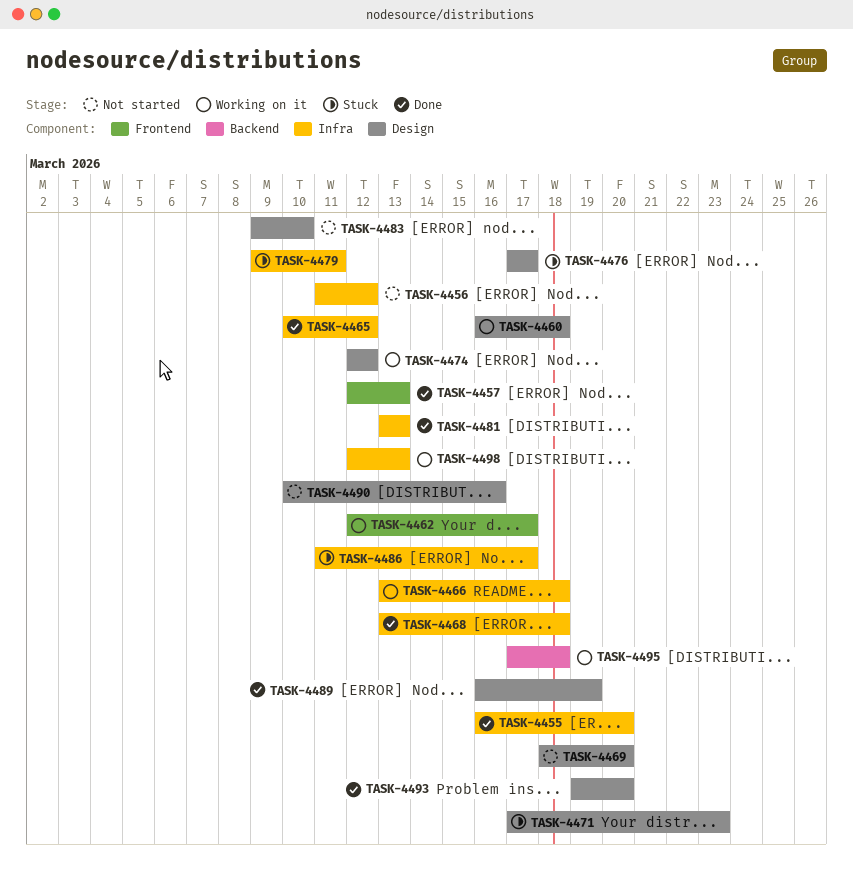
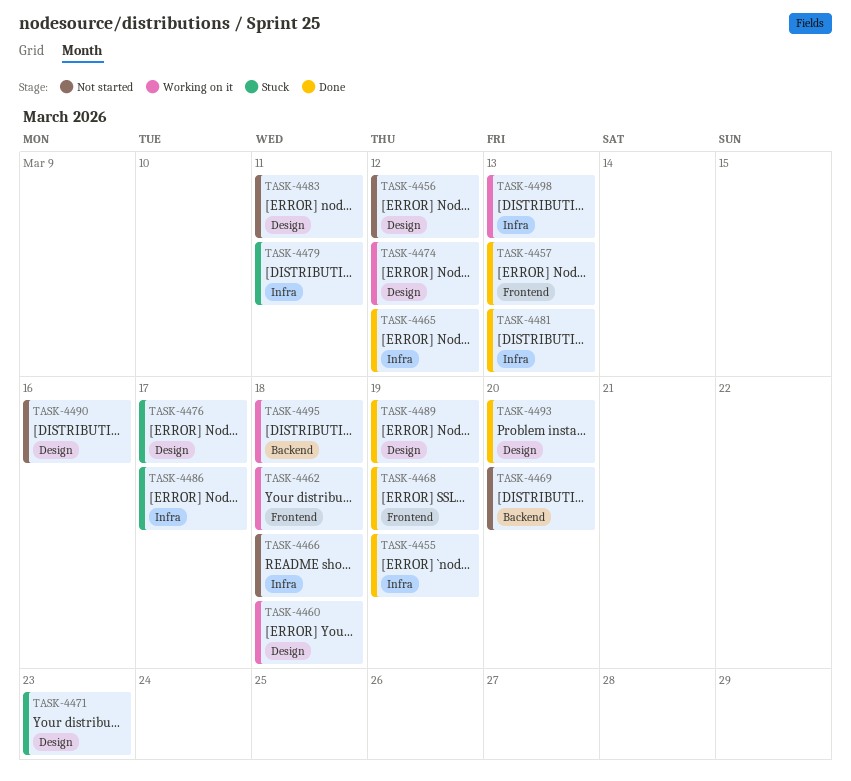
TASK-4455, due: Mar 20 -> Mar 19
TASK-4456, label: Infra -> Design
TASK-4462, due: Mar 17 -> Mar 18
TASK-4466, status: Working on it -> Not started
TASK-4468, label: Infra -> Frontend
TASK-4468, due: Mar 18 -> Mar 19
TASK-4469, label: Design -> Backend
TASK-4483, due: Mar 10 -> Mar 11

